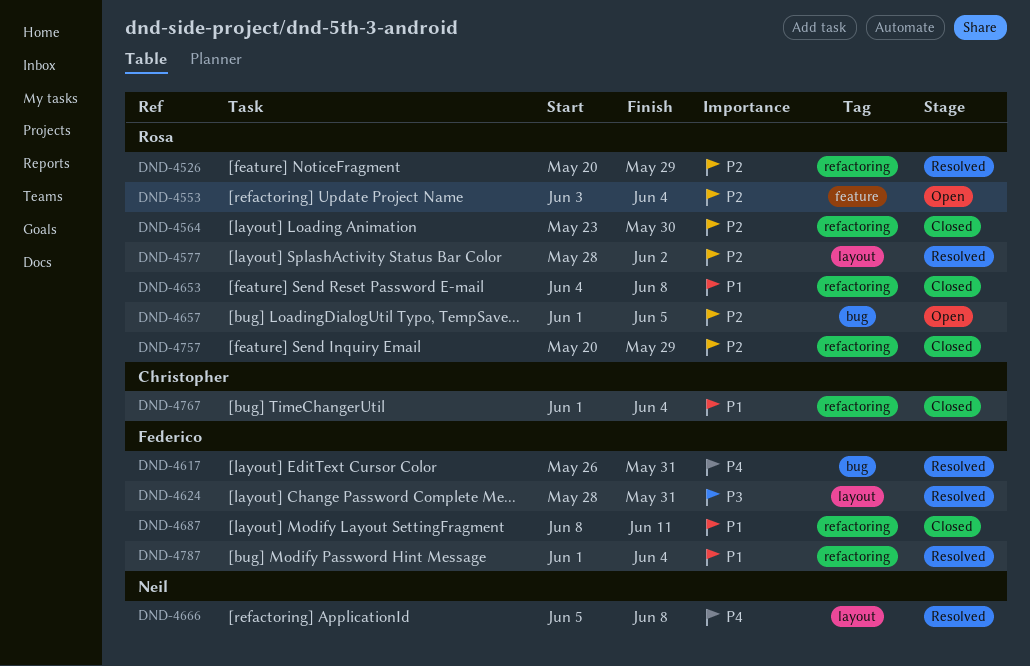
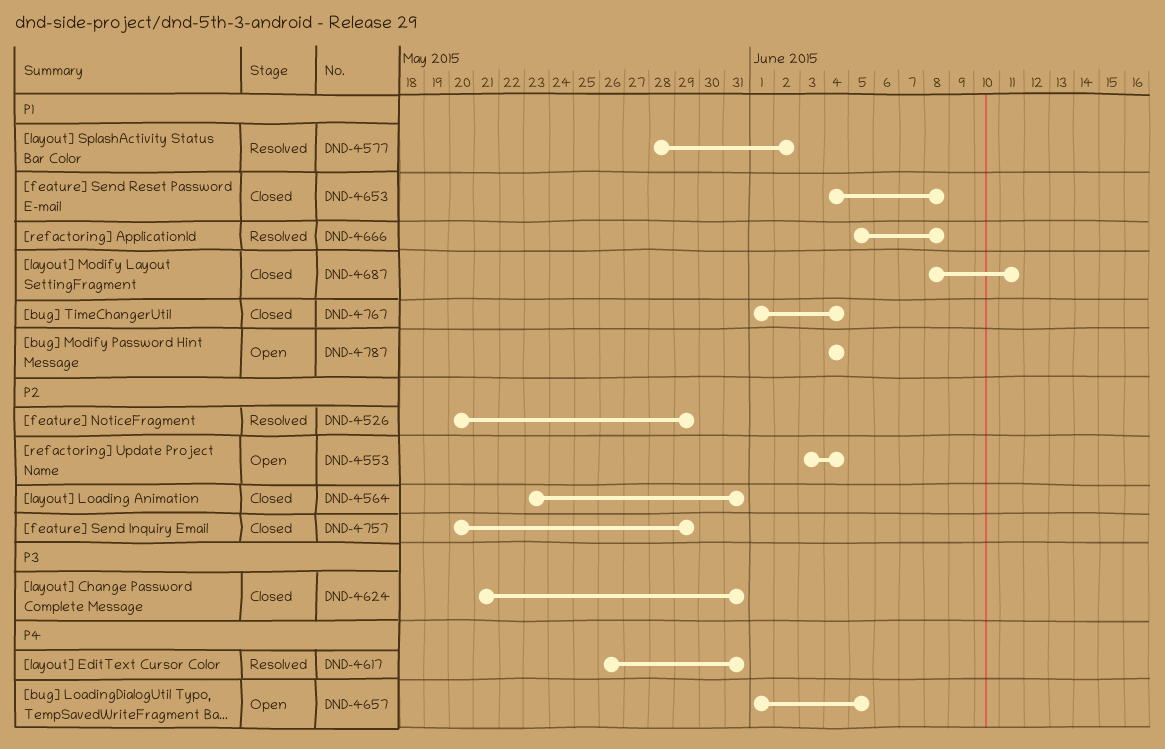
DND-4564, due: May 30 -> May 31
DND-4577, priority: P2 -> P1
DND-4624, status: Resolved -> Closed
DND-4624, start: May 28 -> May 21
DND-4657, priority: P2 -> P4
DND-4666, priority: P4 -> P1
DND-4787, status: Resolved -> Open
DND-4787, start: Jun 1 -> Jun 4

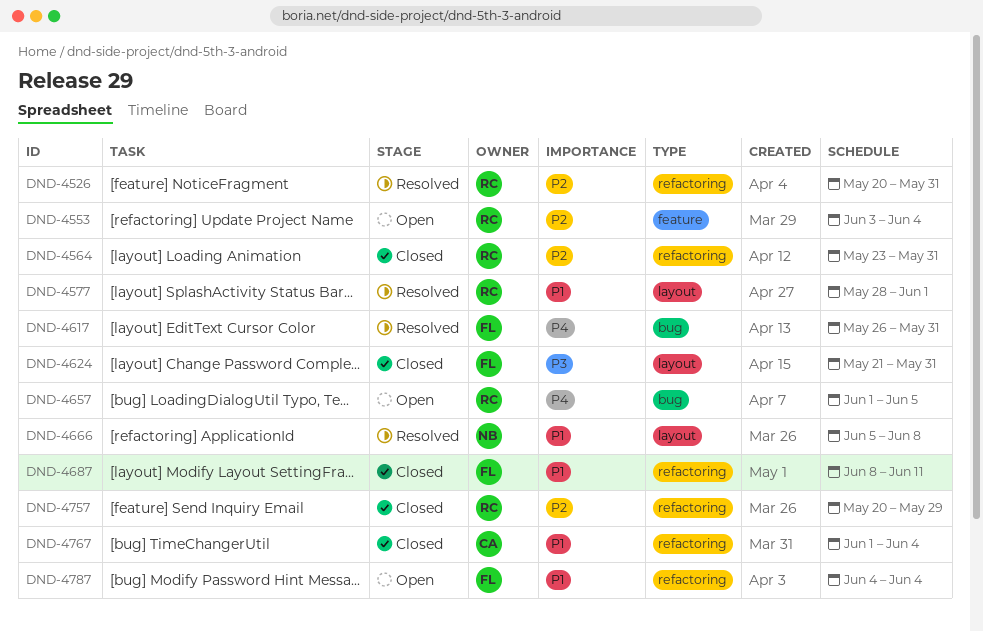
DND-4526, due: May 29 -> May 31
DND-4577, due: Jun 2 -> Jun 1
DND-4653: present -> none

